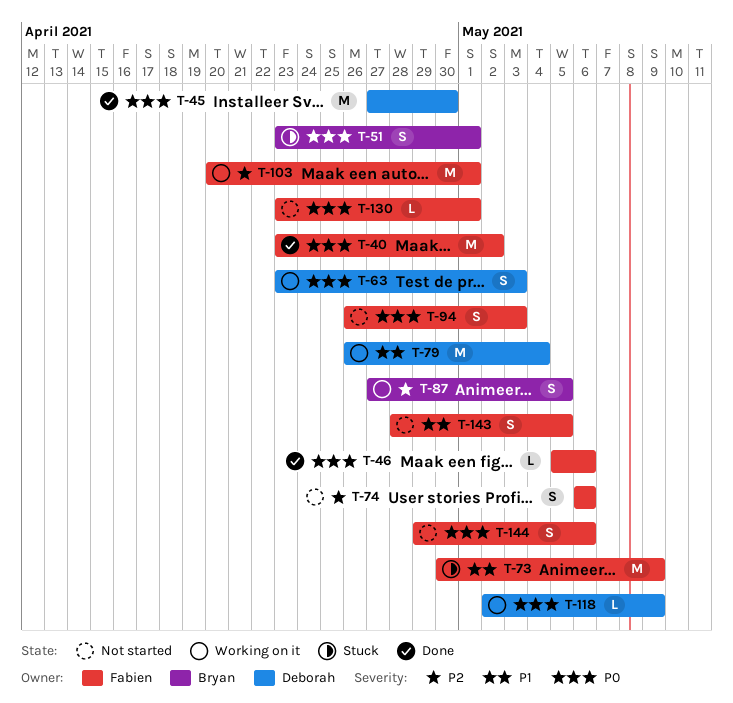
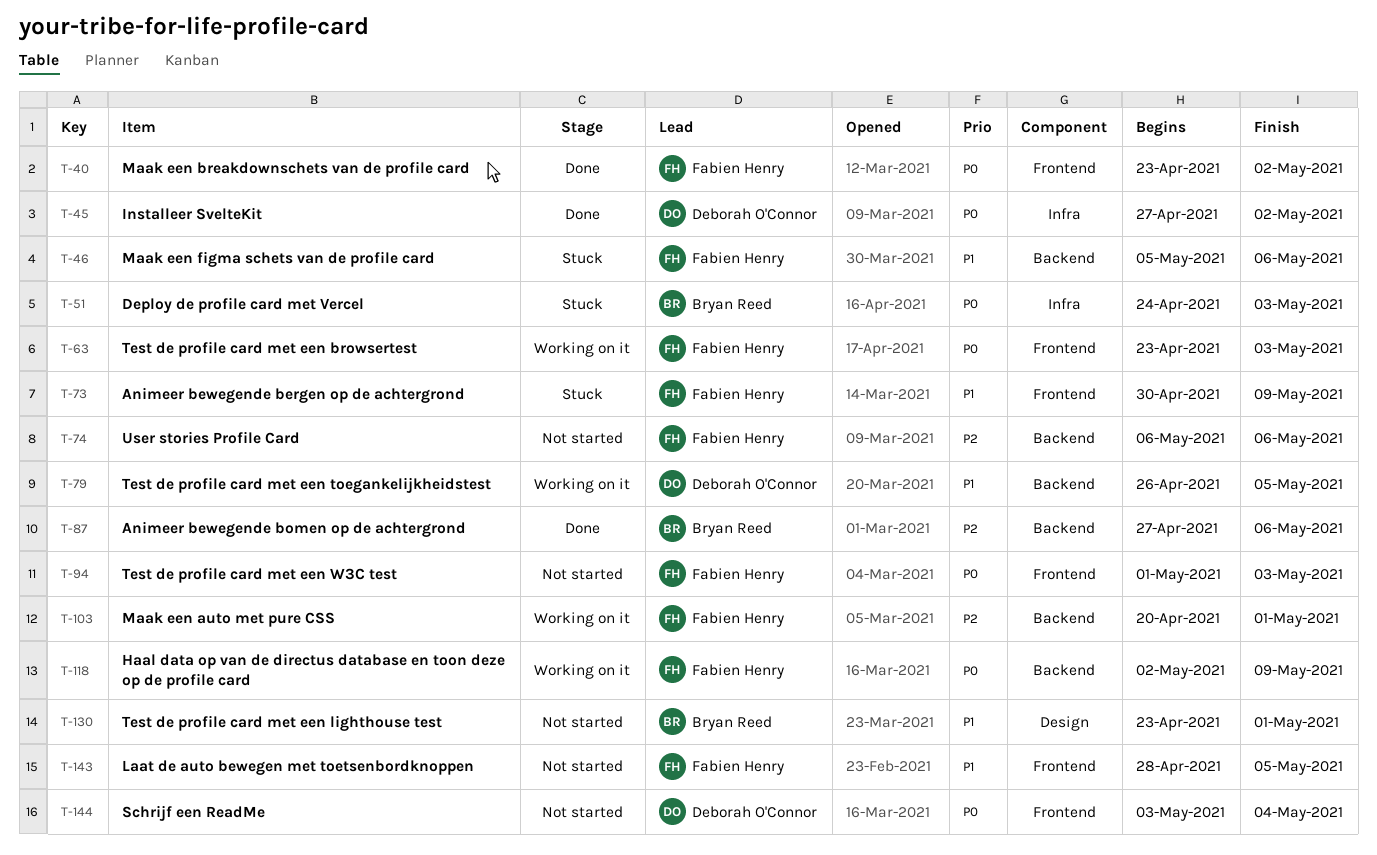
T-45, due: Apr 30 -> May 2
T-46, status: Done -> Stuck
T-46, priority: P0 -> P1
T-51, start: Apr 23 -> Apr 24
T-51, due: May 1 -> May 3
T-63, owner: Deborah O'Connor -> Fabien Henry
T-79, due: May 4 -> May 5
T-87, status: Working on it -> Done
T-87, due: May 5 -> May 6
T-94, start: Apr 26 -> May 1
T-118, owner: Deborah O'Connor -> Fabien Henry
T-130, owner: Fabien Henry -> Bryan Reed
T-130, priority: P0 -> P1
T-144, owner: Fabien Henry -> Deborah O'Connor
T-144, start: Apr 29 -> May 3
T-144, due: May 6 -> May 4

